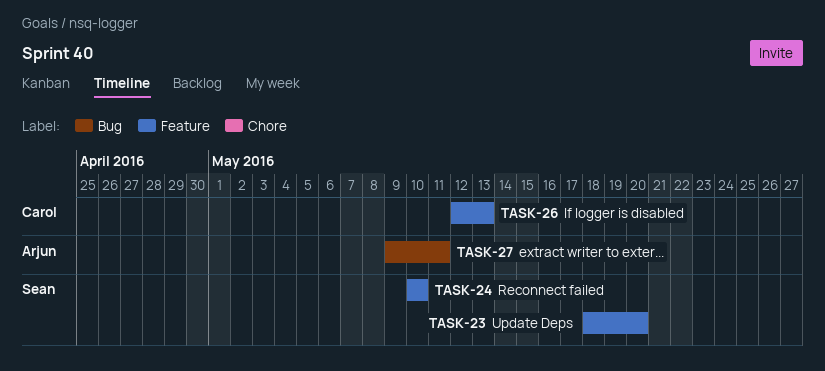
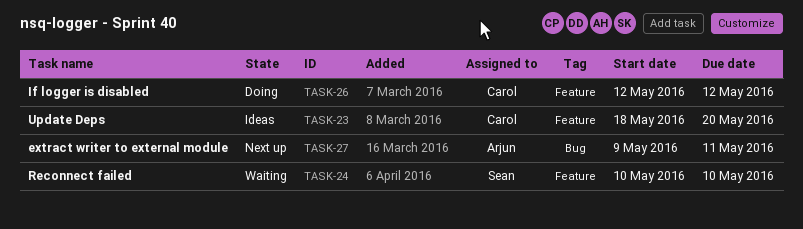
TASK-23, owner: Sean -> Carol
TASK-26, due: May 13 -> May 12

